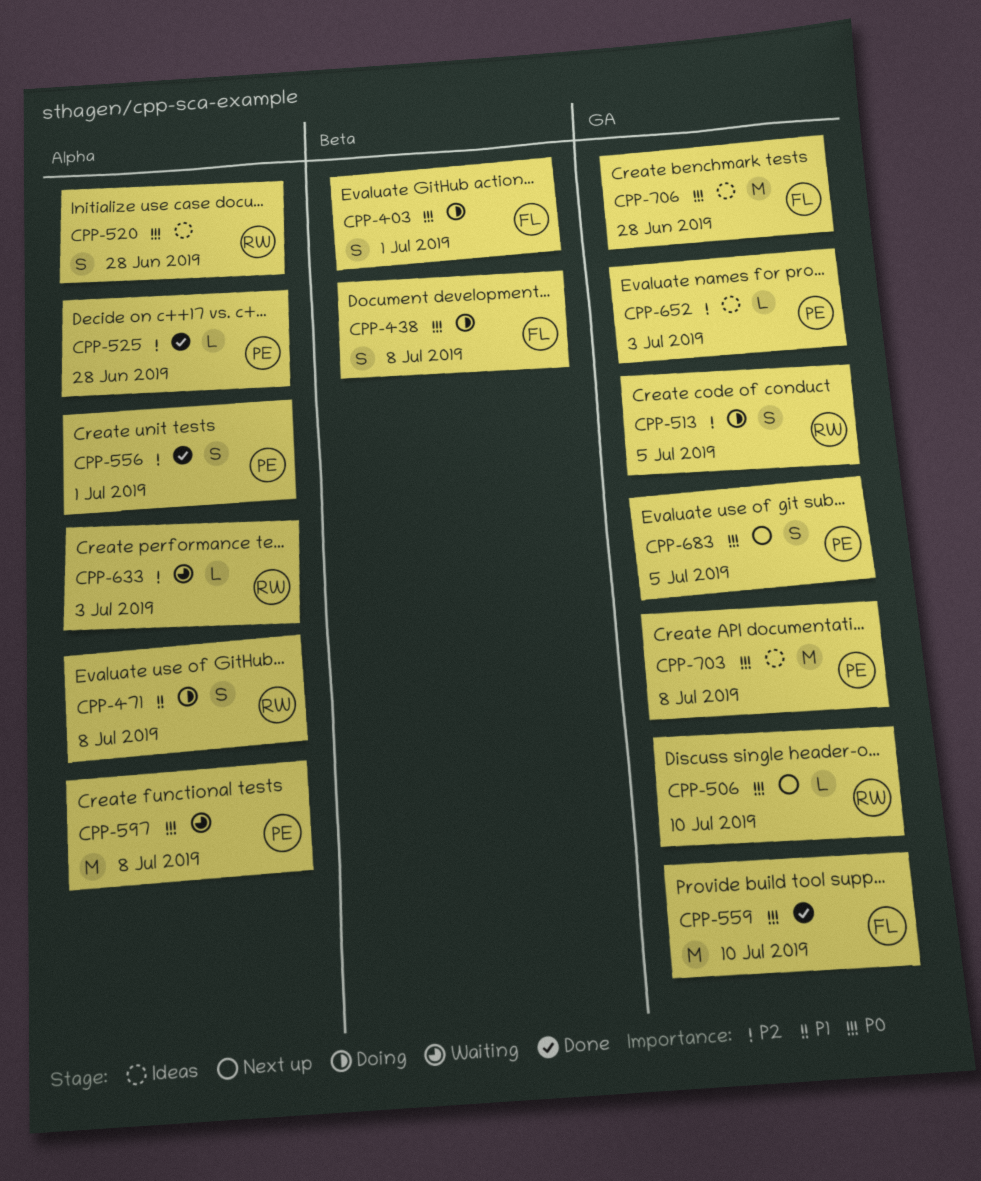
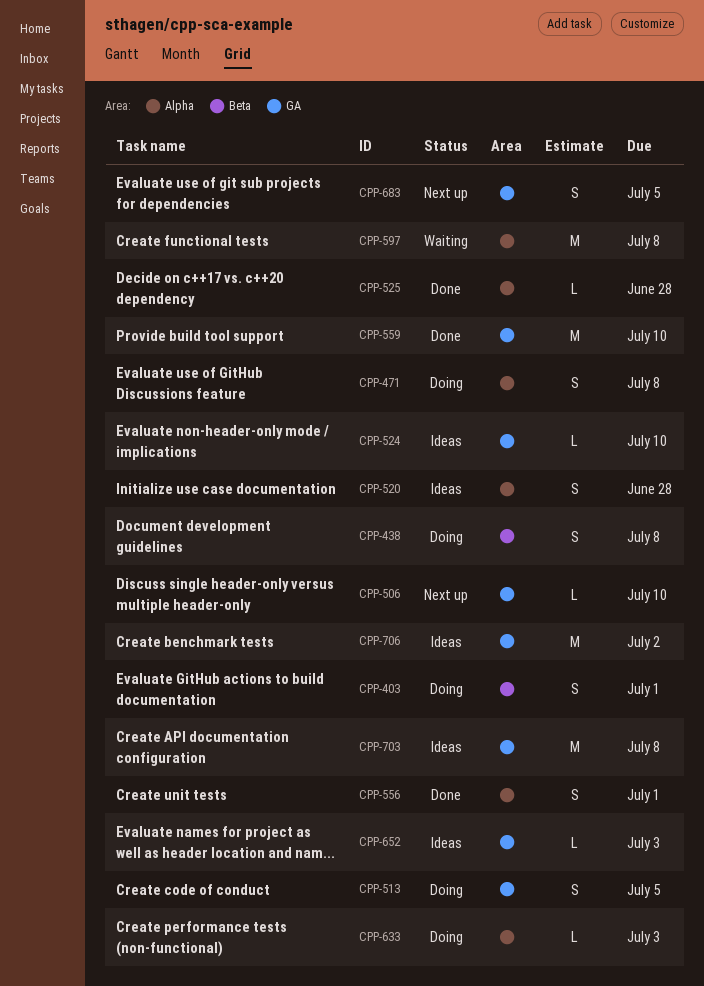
CPP-524: none -> present
CPP-633, status: Waiting -> Doing
CPP-706, due: Jun 28 -> Jul 2

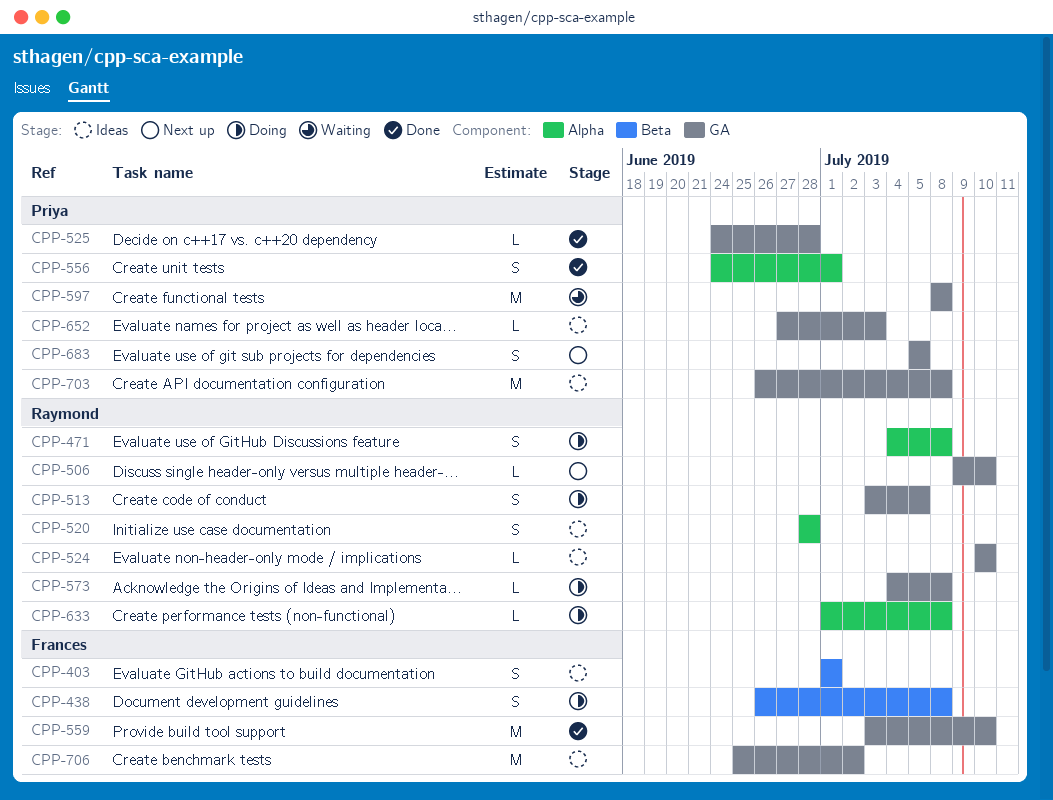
CPP-403, status: Doing -> Ideas
CPP-525, label: Alpha -> GA
CPP-573: none -> present
CPP-597, label: Alpha -> GA
CPP-633, due: Jul 3 -> Jul 8

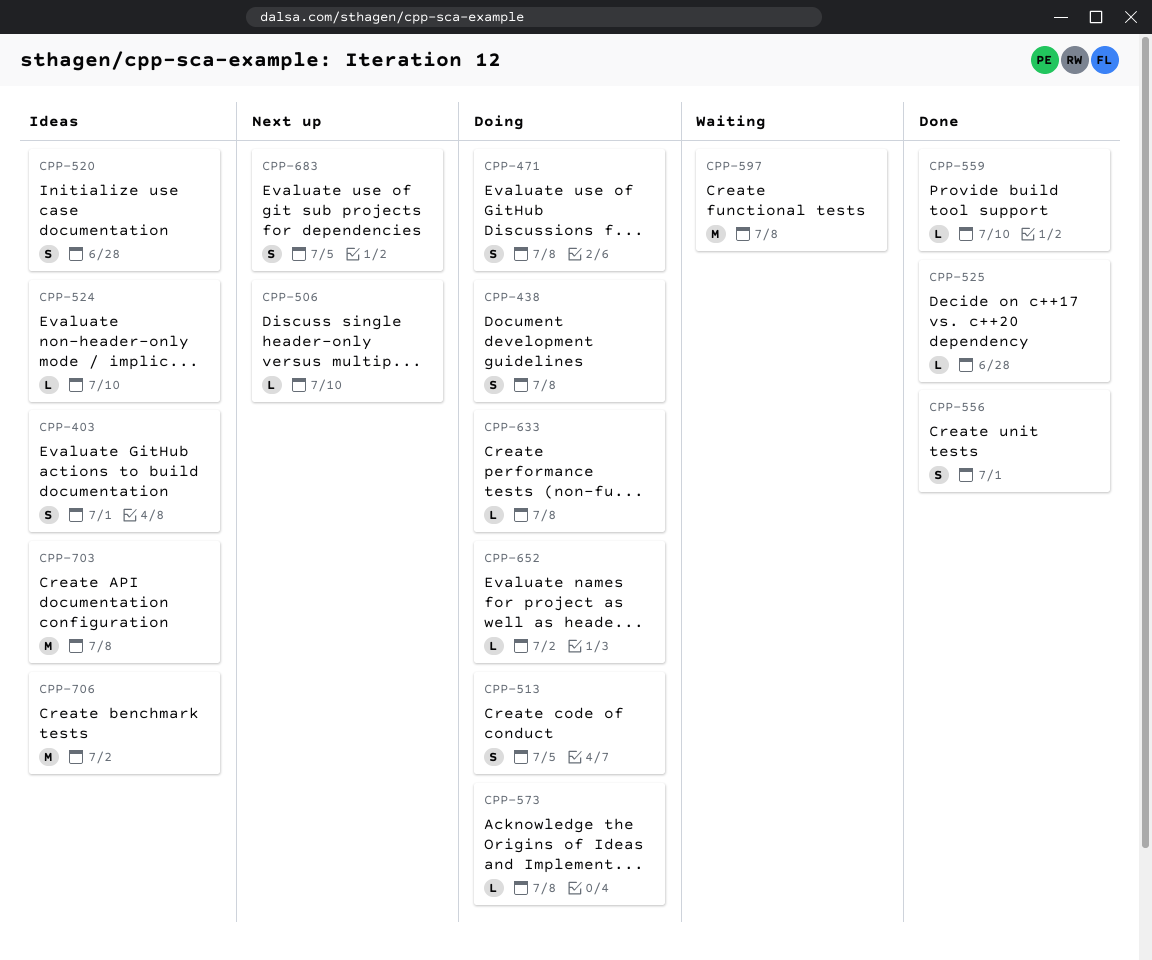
CPP-559, estimate: M -> L
CPP-652, status: Ideas -> Doing
CPP-652, due: Jul 3 -> Jul 2

